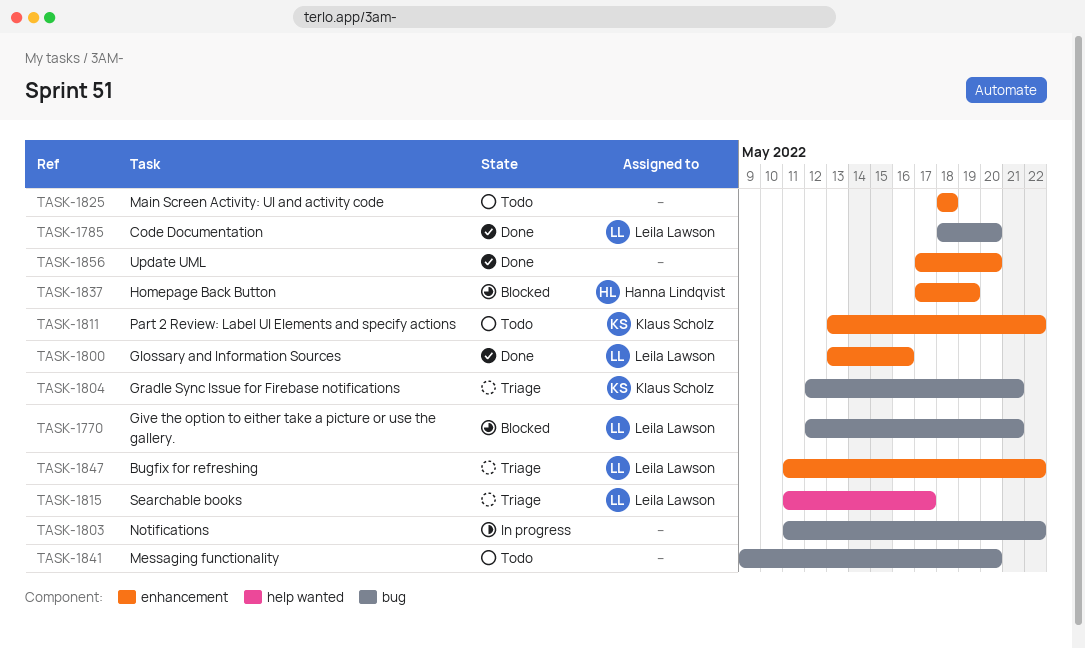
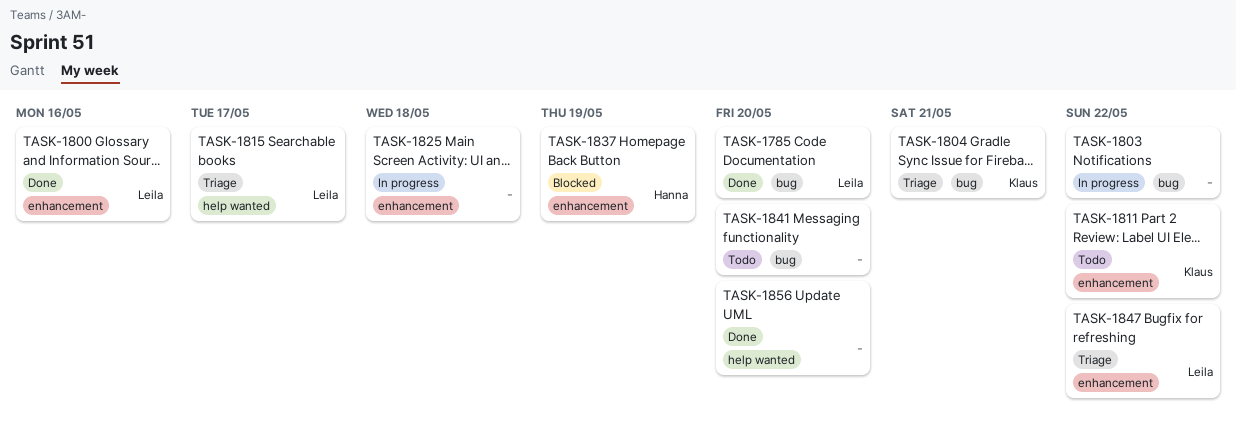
TASK-1770: present -> none
TASK-1825, status: Todo -> In progress
TASK-1856, label: enhancement -> help wanted

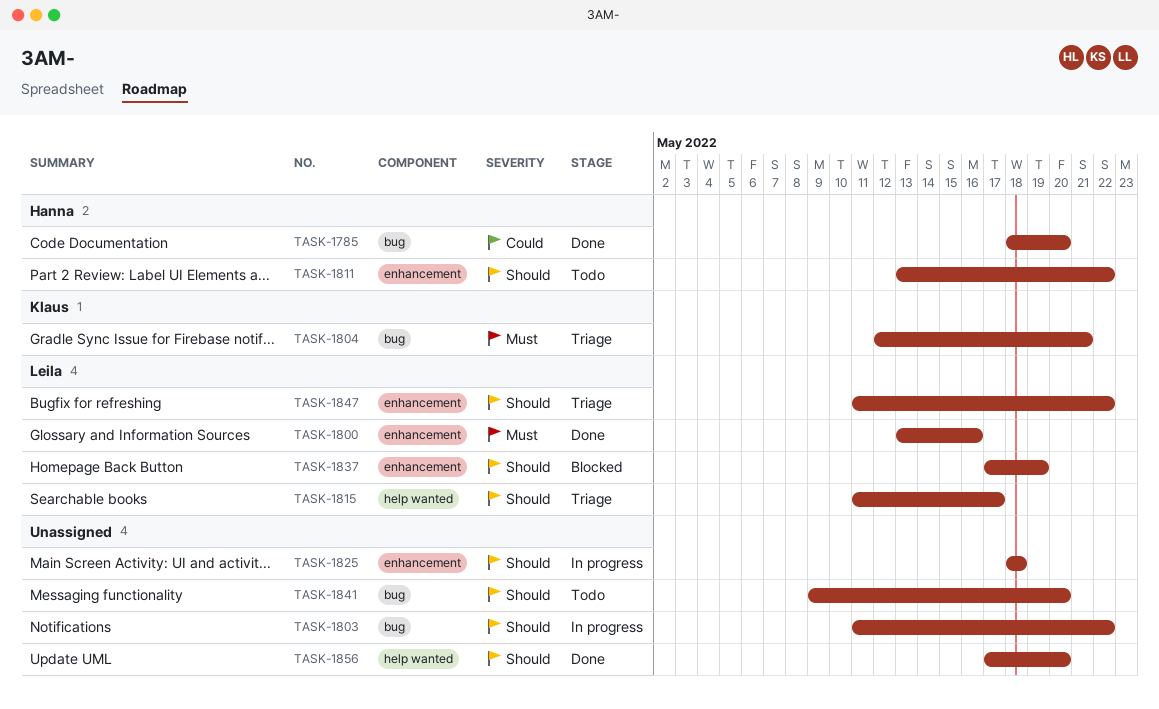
TASK-1785, owner: Leila -> Hanna
TASK-1811, owner: Klaus -> Hanna
TASK-1837, owner: Hanna -> Leila

